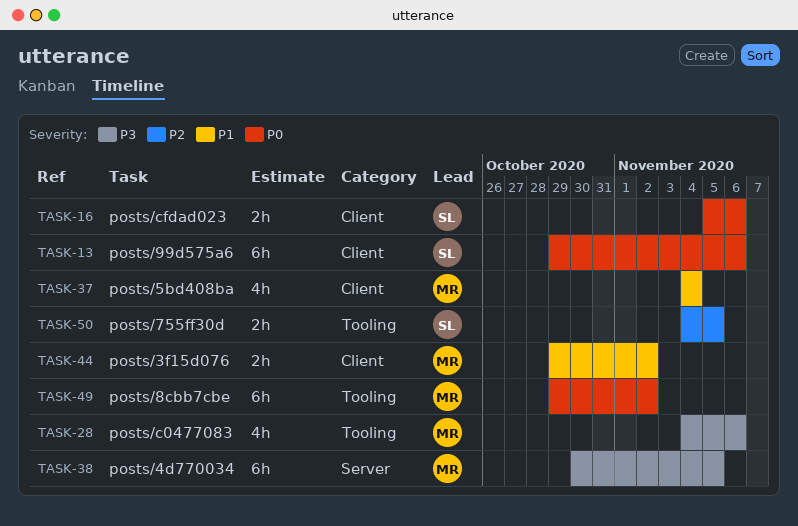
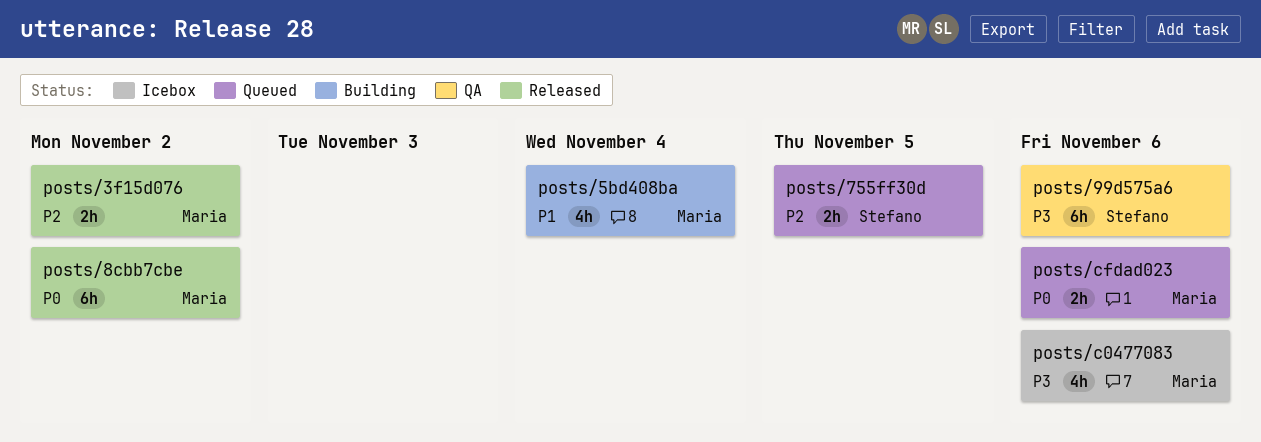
posts/3f15d076, priority: P1 -> P2
posts/4d770034: present -> none
posts/99d575a6, priority: P0 -> P3
posts/cfdad023, owner: Stefano -> Maria

